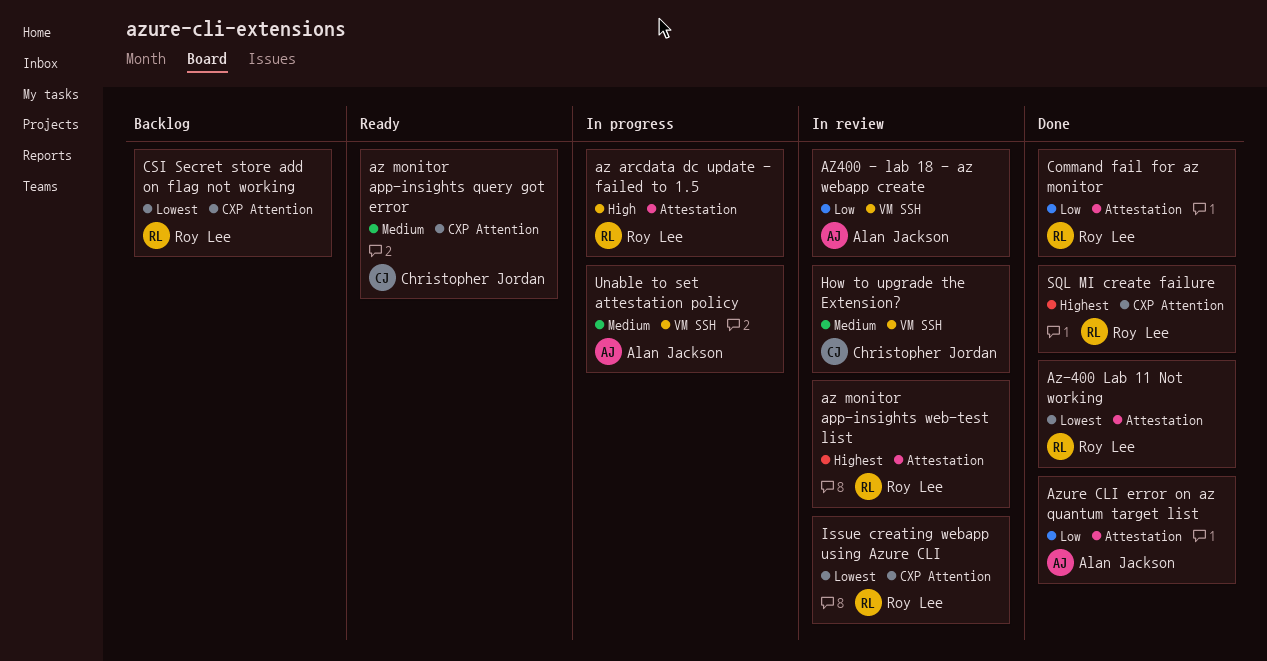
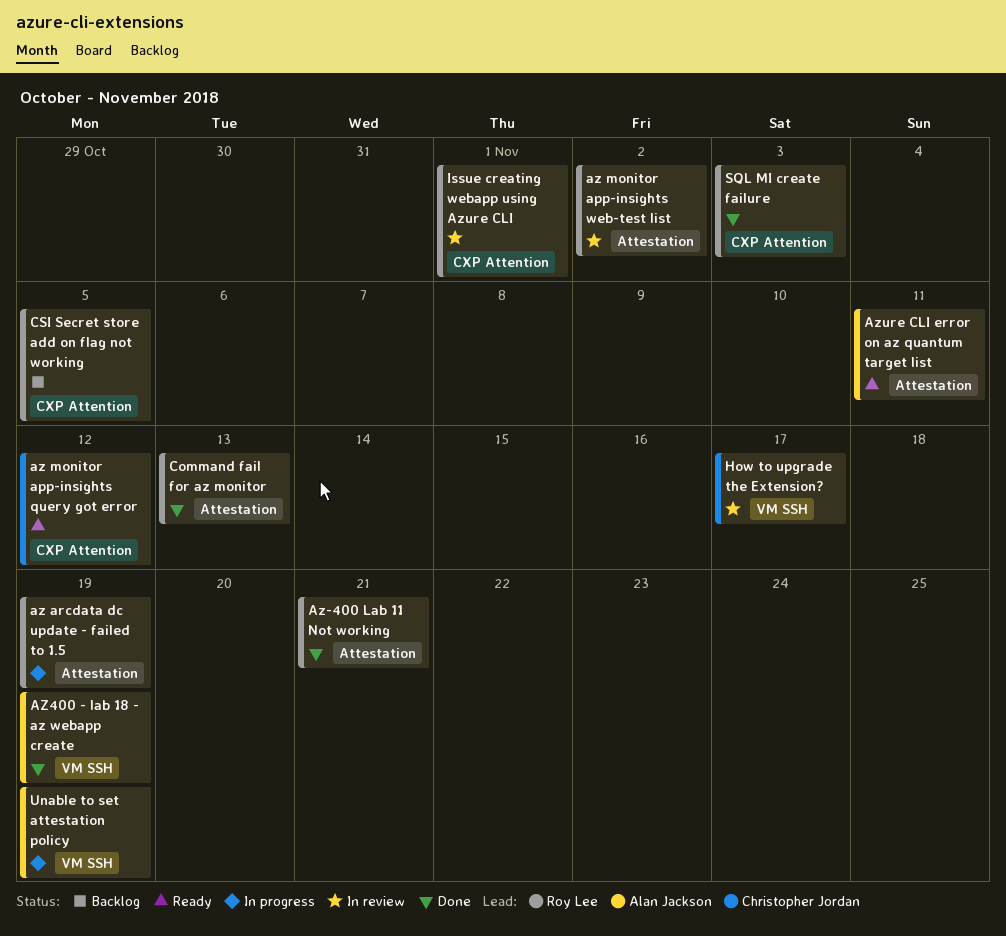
AZ400 - lab 18 - az webapp create, status: In review -> Done
Azure CLI error on az quantum target list, status: Done -> Ready

